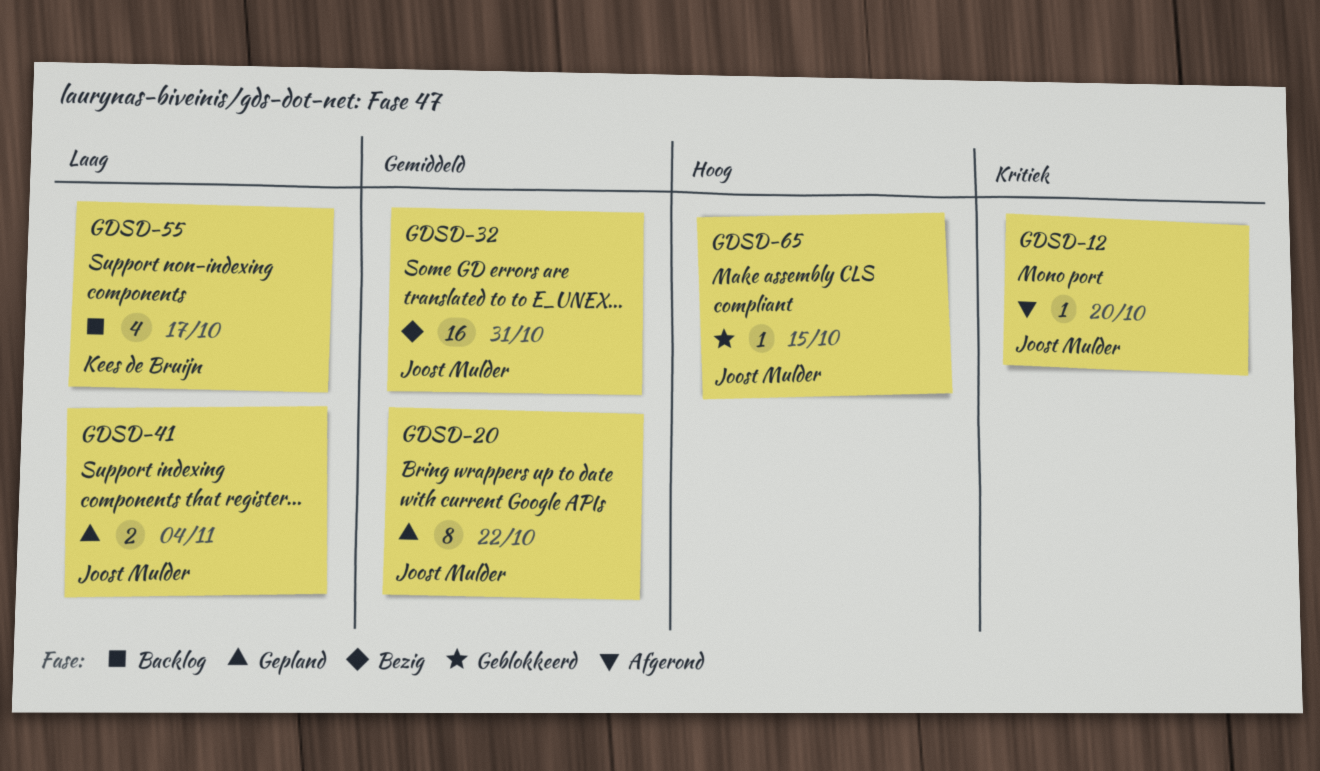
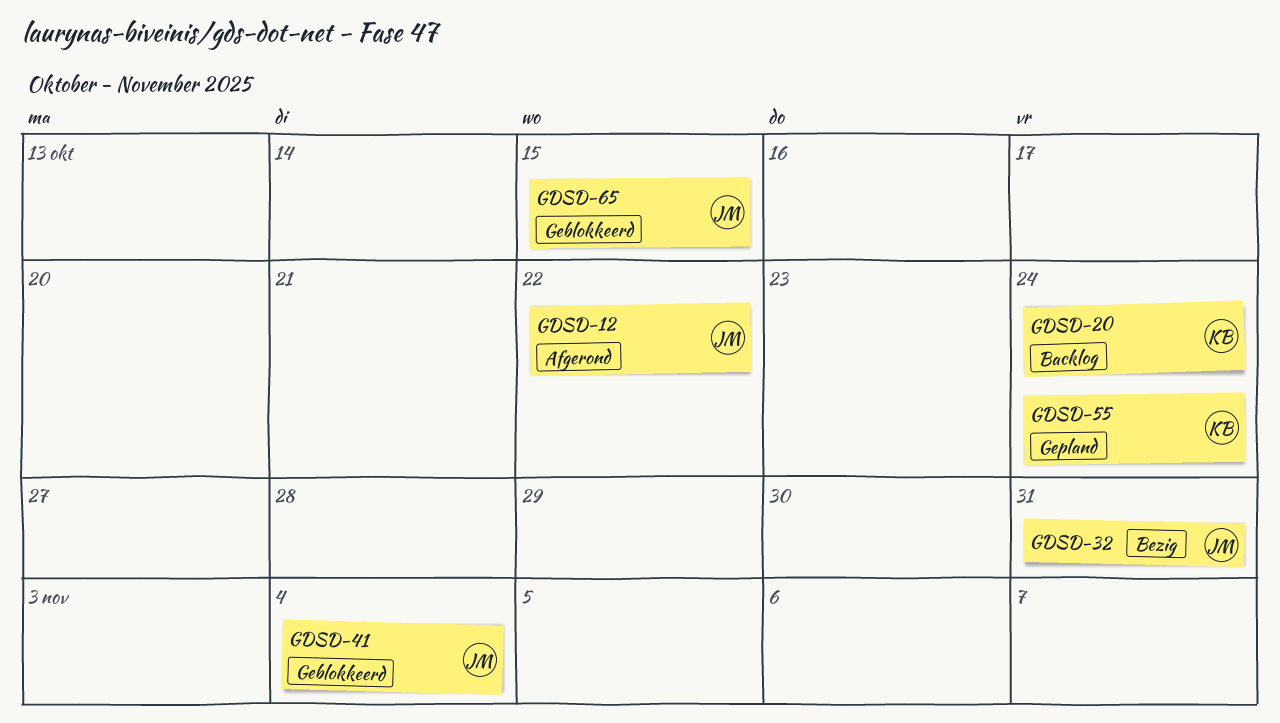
GDSD-12, due: Oct 20 -> Oct 22
GDSD-20, status: Gepland -> Backlog
GDSD-20, owner: Joost Mulder -> Kees de Bruijn
GDSD-20, due: Oct 22 -> Oct 24
GDSD-41, status: Gepland -> Geblokkeerd
GDSD-55, status: Backlog -> Gepland
GDSD-55, due: Oct 17 -> Oct 24

